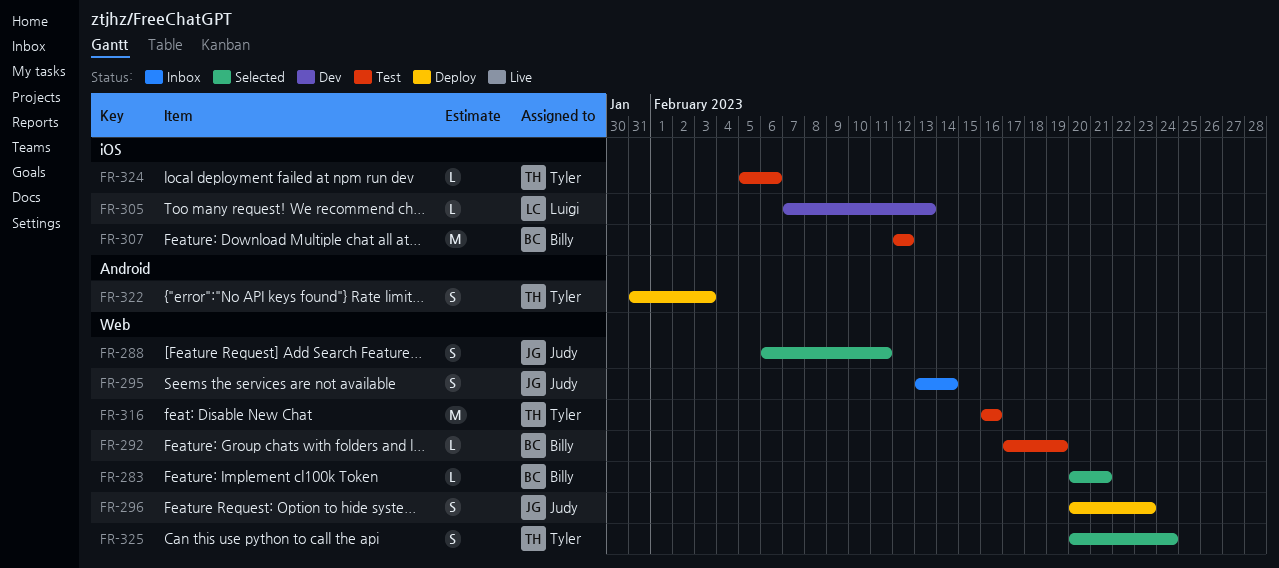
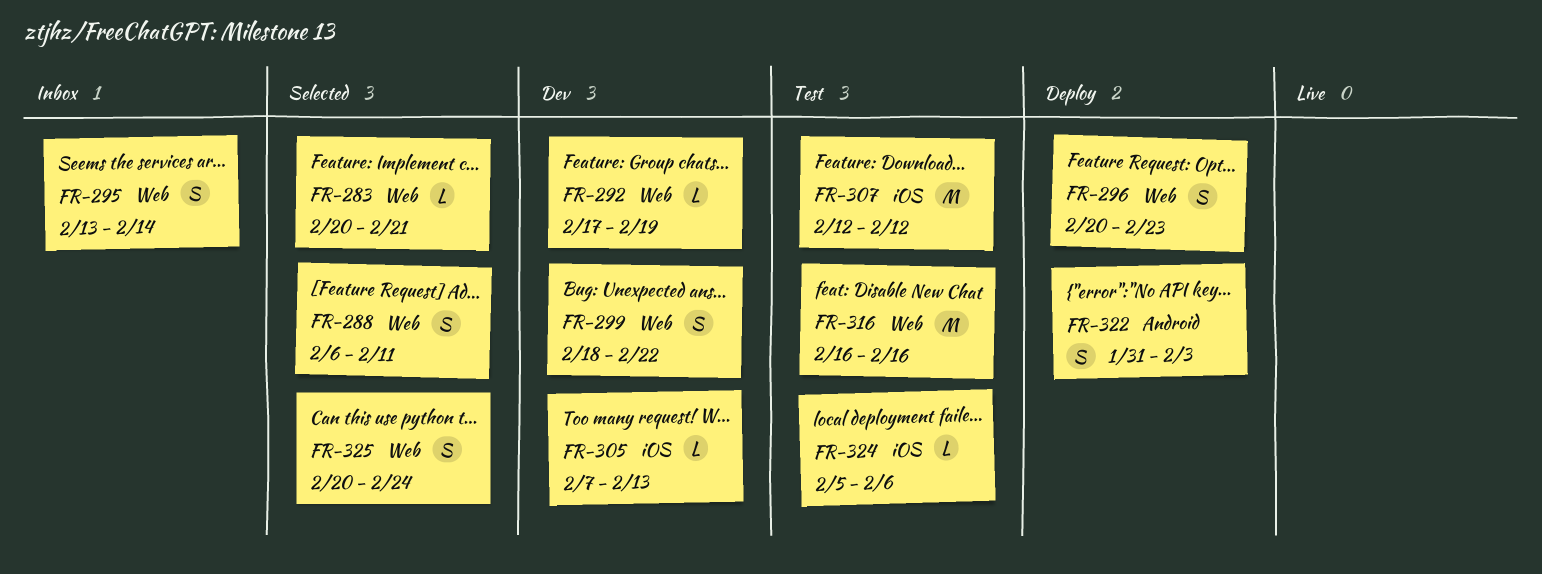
FR-292, status: Test -> Dev
FR-299: none -> present

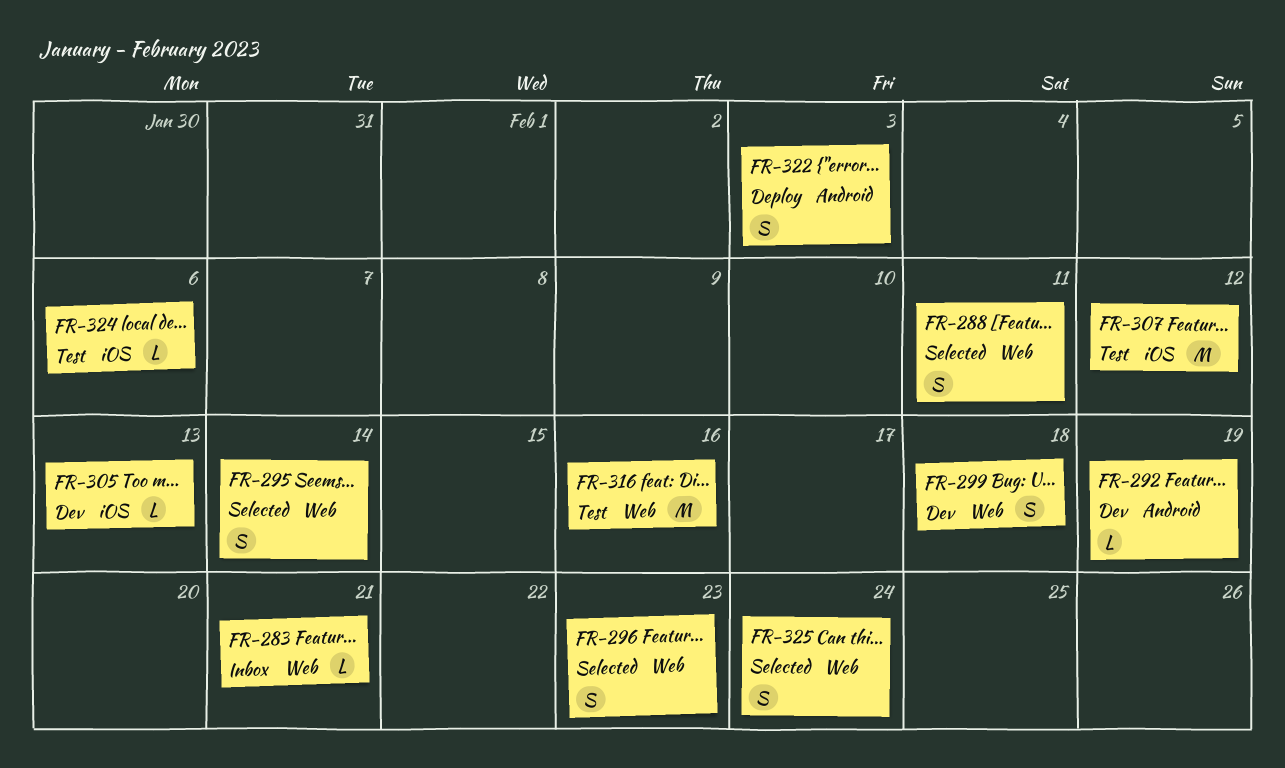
FR-283, status: Selected -> Inbox
FR-292, label: Web -> Android
FR-295, status: Inbox -> Selected
FR-296, status: Deploy -> Selected
FR-299, due: Feb 22 -> Feb 18

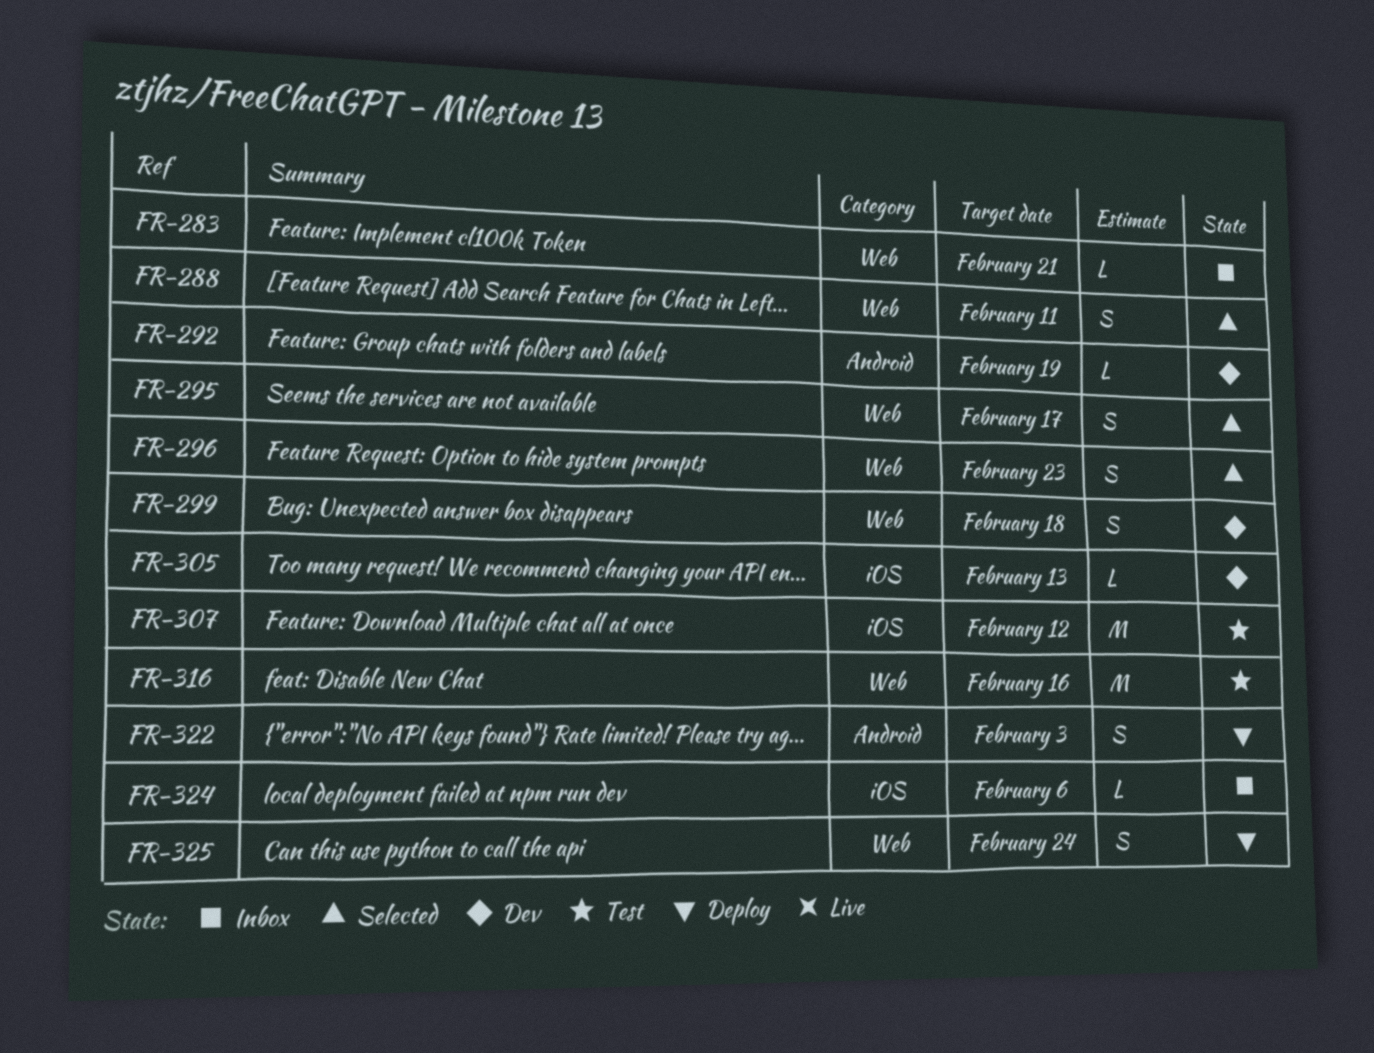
FR-295, due: Feb 14 -> Feb 17
FR-324, status: Test -> Inbox
FR-325, status: Selected -> Deploy

